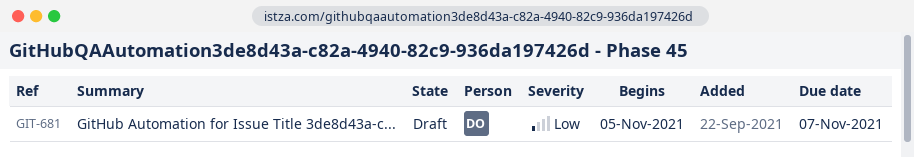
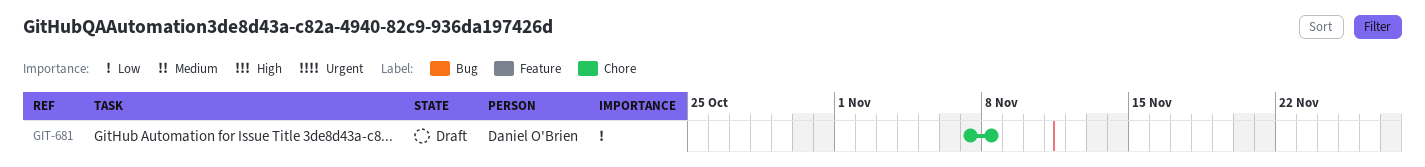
GIT-681, start: Nov 5 -> Nov 7
GIT-681, due: Nov 7 -> Nov 8

